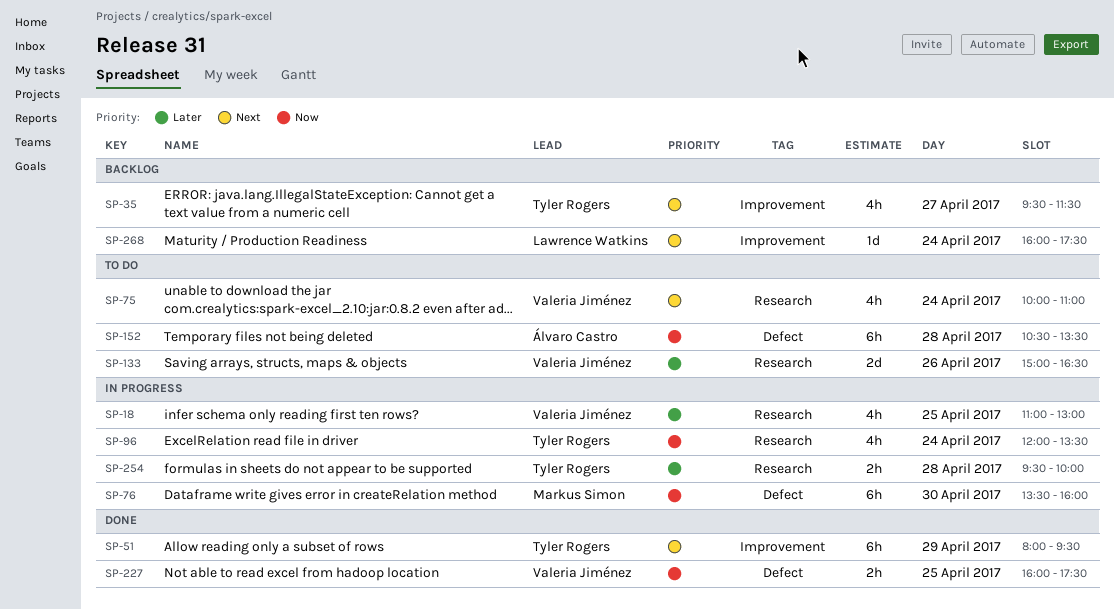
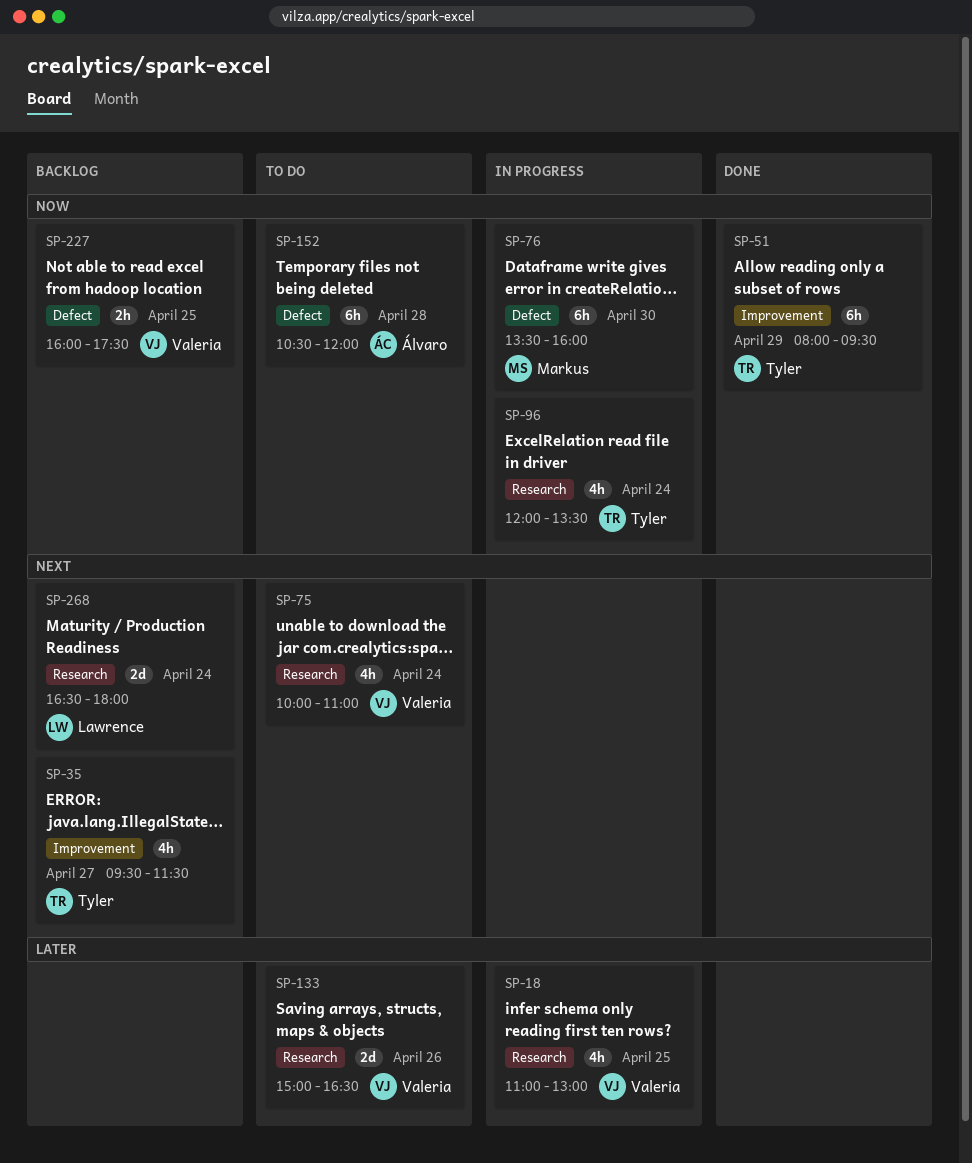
SP-51, priority: Next -> Now
SP-152, ends: 13:30 -> 12:00
SP-227, status: Done -> Backlog
SP-254: present -> none
SP-268, label: Improvement -> Research
SP-268, estimate: 1d -> 2d
SP-268, begins: 16:00 -> 16:30
SP-268, ends: 17:30 -> 18:00

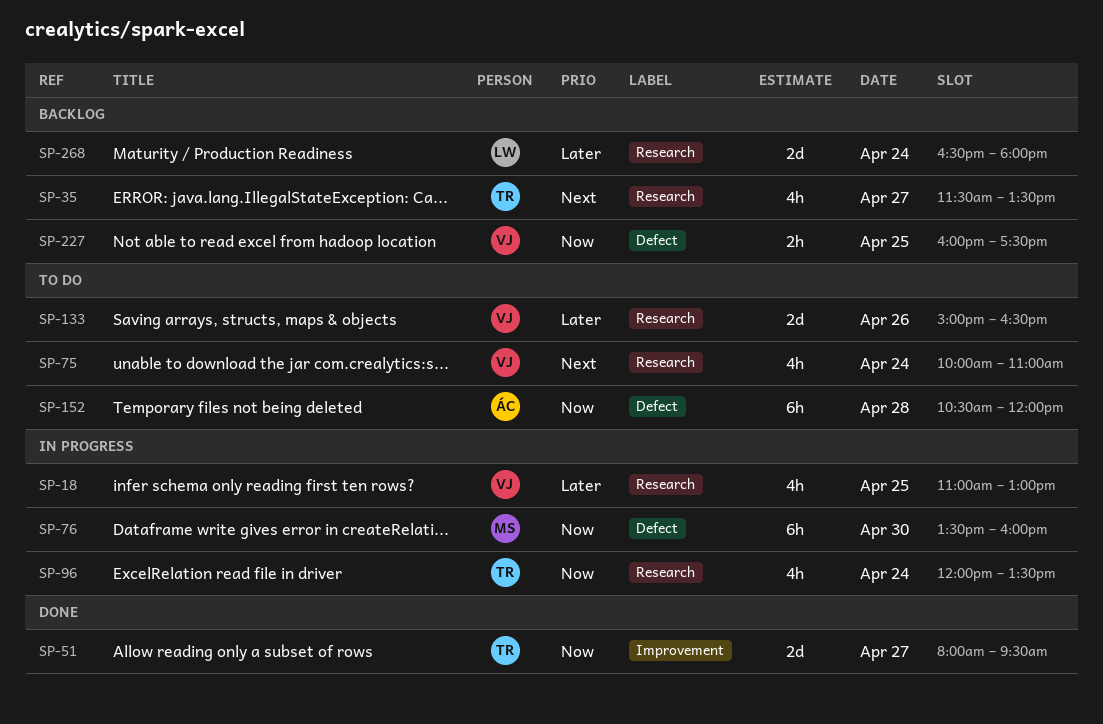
SP-35, label: Improvement -> Research
SP-35, begins: 09:30 -> 11:30
SP-35, ends: 11:30 -> 13:30
SP-51, estimate: 6h -> 2d
SP-51, day: Apr 29 -> Apr 27
SP-268, priority: Next -> Later

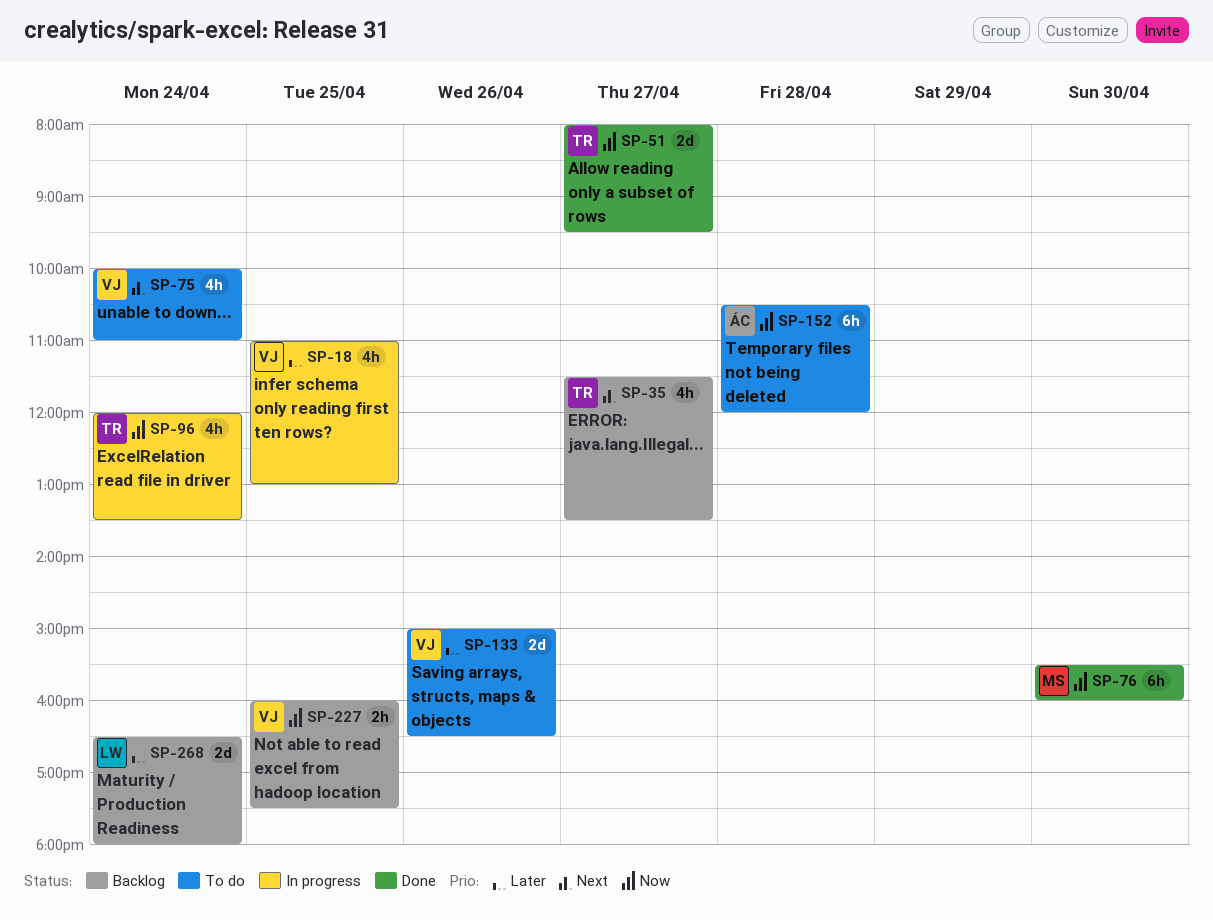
SP-76, status: In progress -> Done
SP-76, begins: 13:30 -> 15:30

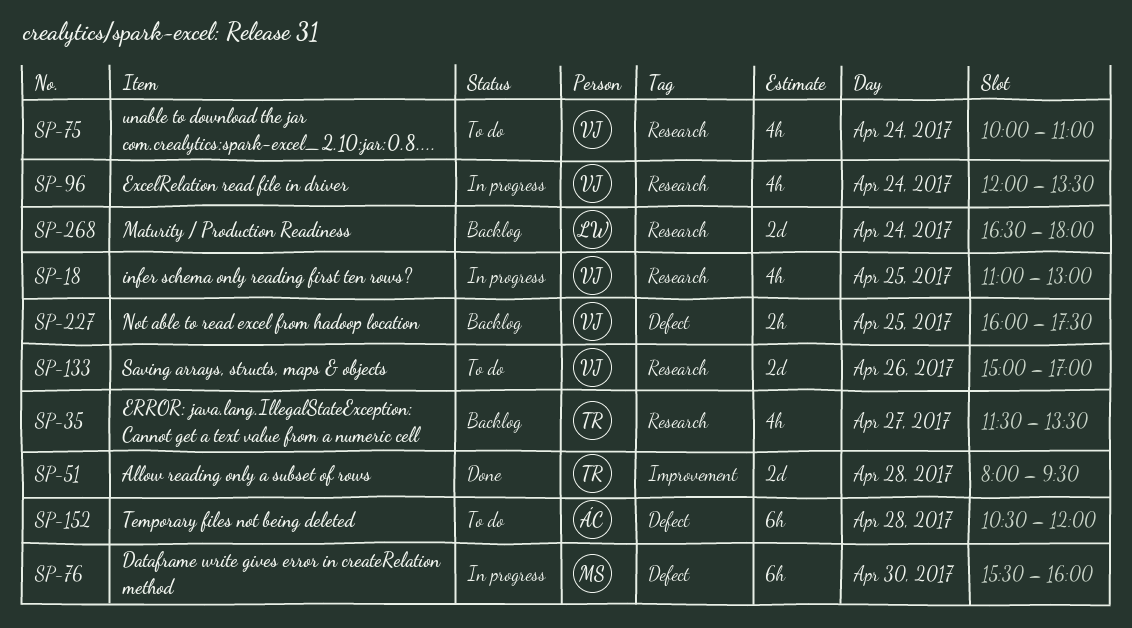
SP-51, day: Apr 27 -> Apr 28
SP-76, status: Done -> In progress
SP-96, owner: TR -> VJ
SP-133, ends: 16:30 -> 17:00

